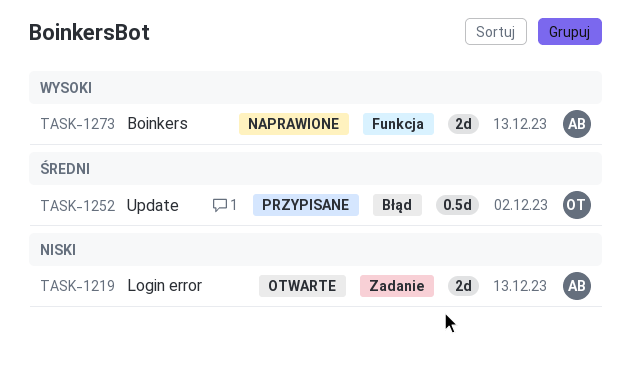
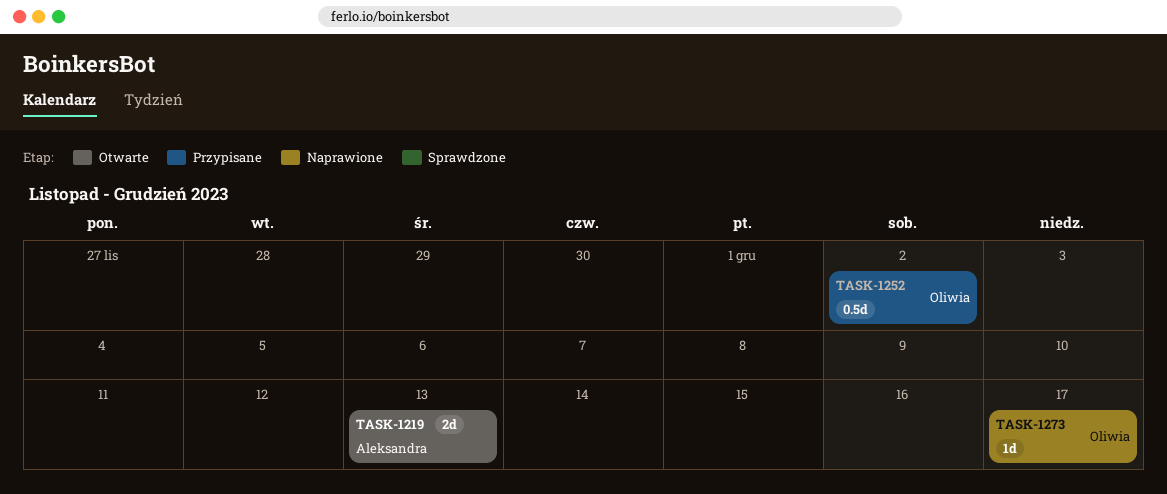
TASK-1273, owner: Aleksandra -> Oliwia
TASK-1273, estimate: 2d -> 1d
TASK-1273, due: Dec 13 -> Dec 17

